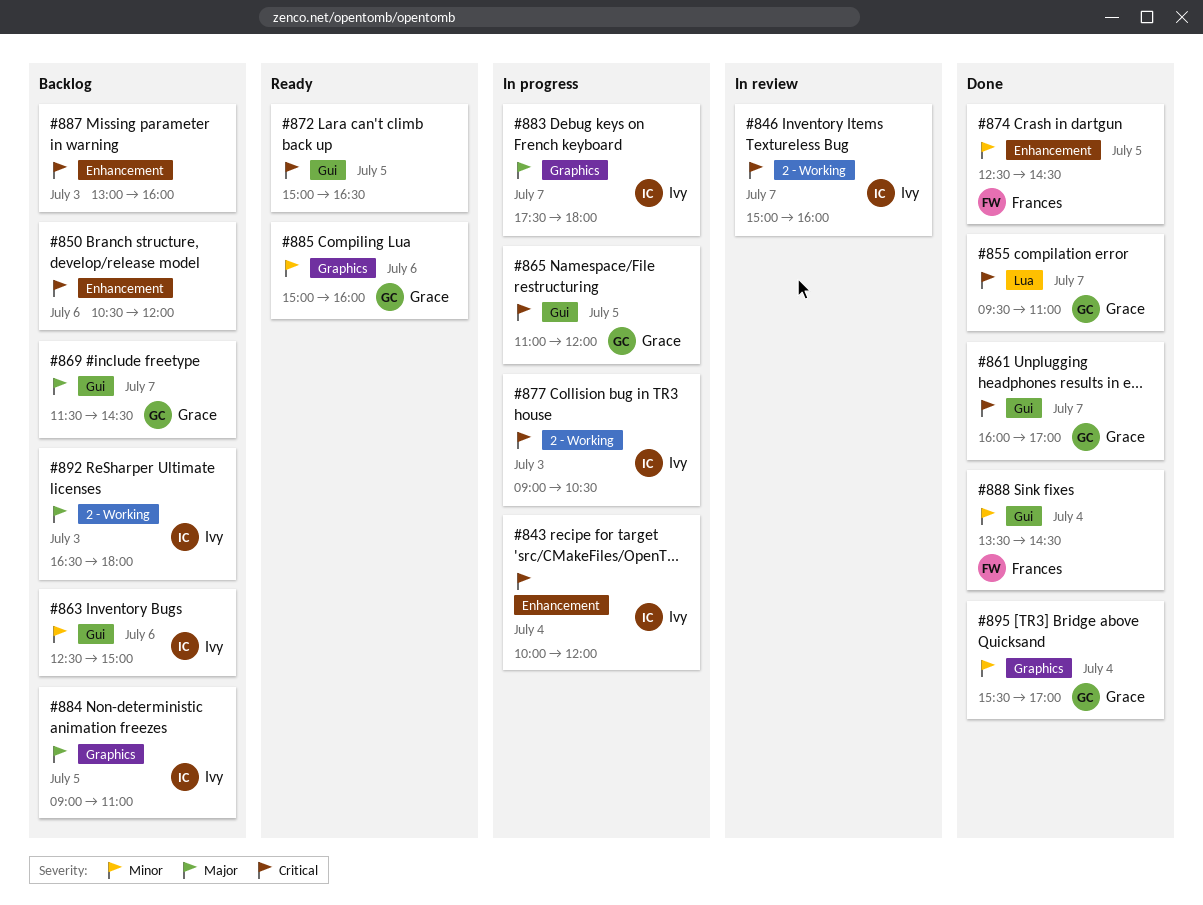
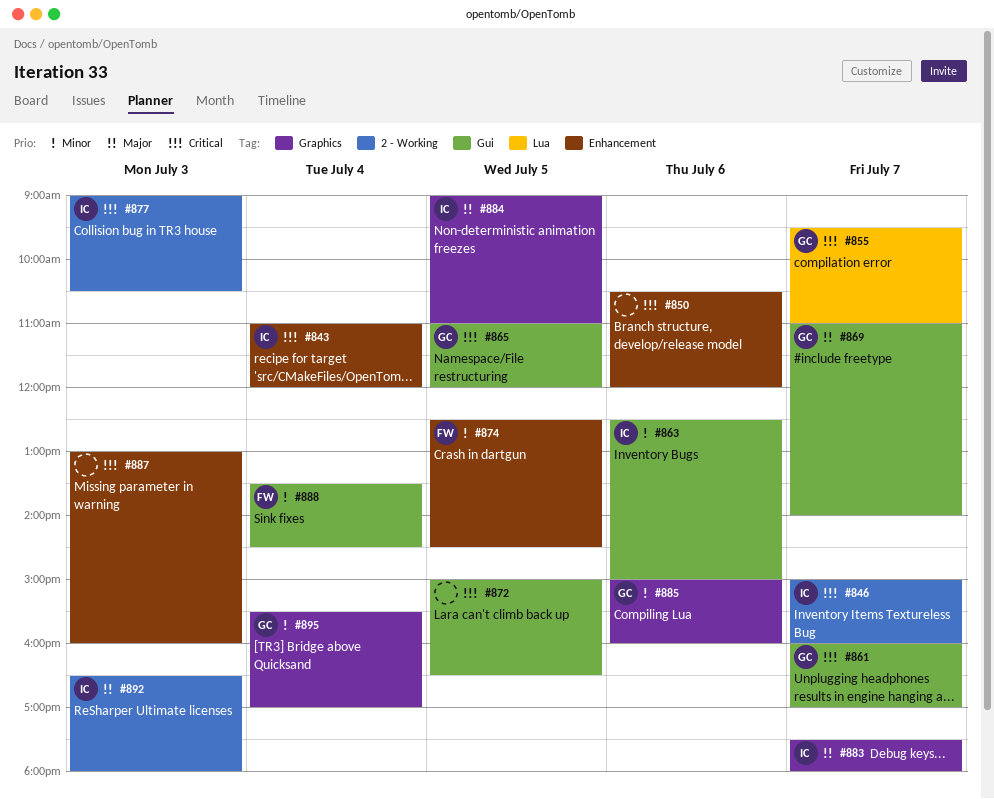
#843, begins: 10:00 -> 11:00
#869, begins: 11:30 -> 11:00
#869, ends: 14:30 -> 14:00

